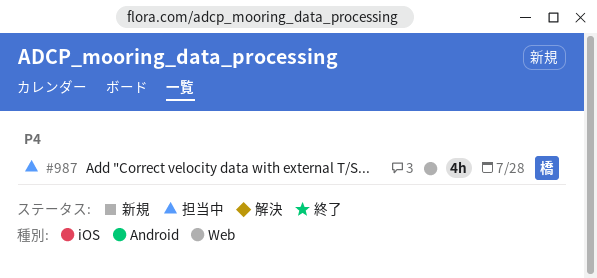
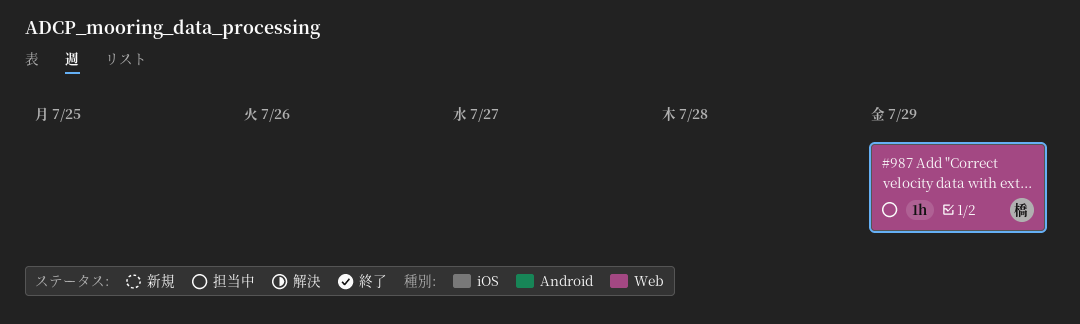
#987, estimate: 4h -> 1h
#987, due: Jul 28 -> Jul 29

